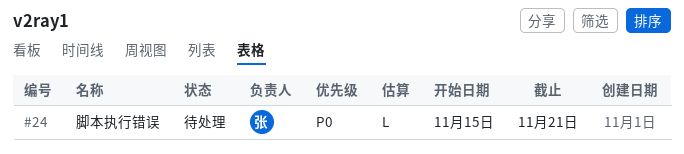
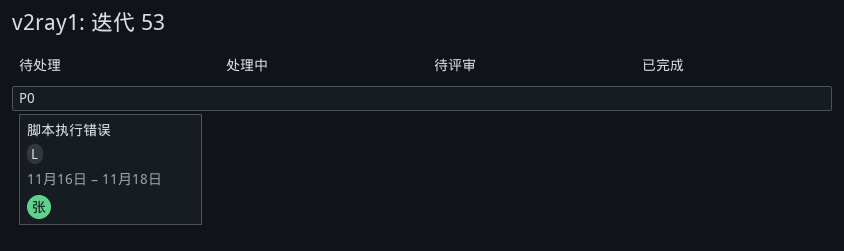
脚本执行错误, start: Nov 15 -> Nov 16
脚本执行错误, due: Nov 21 -> Nov 18

